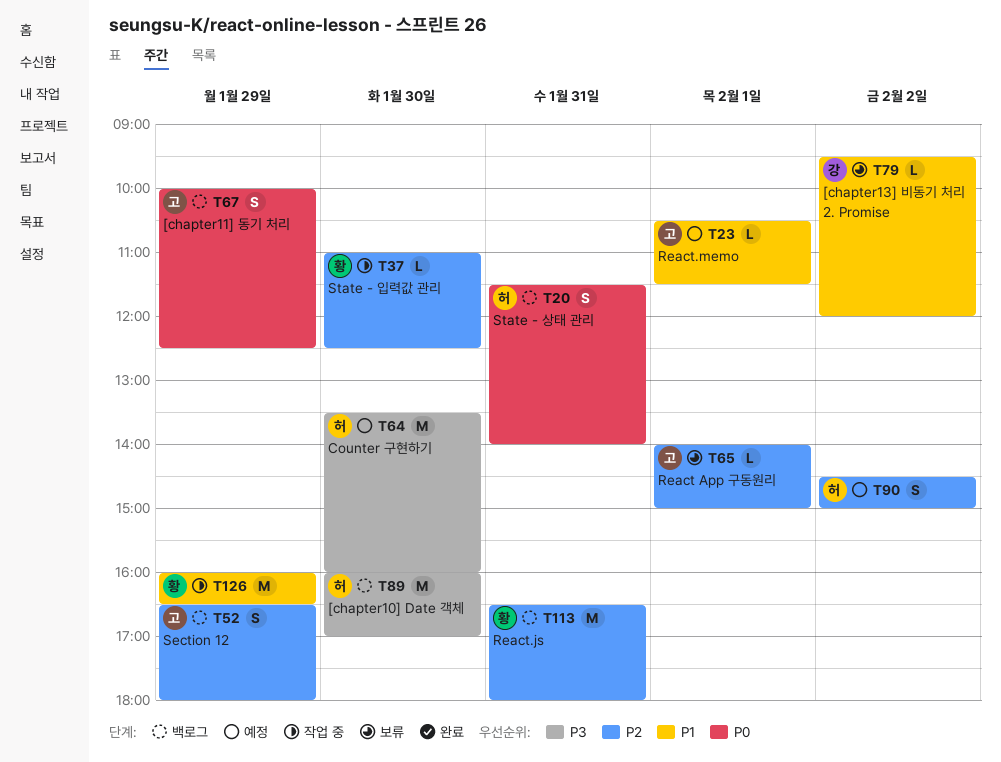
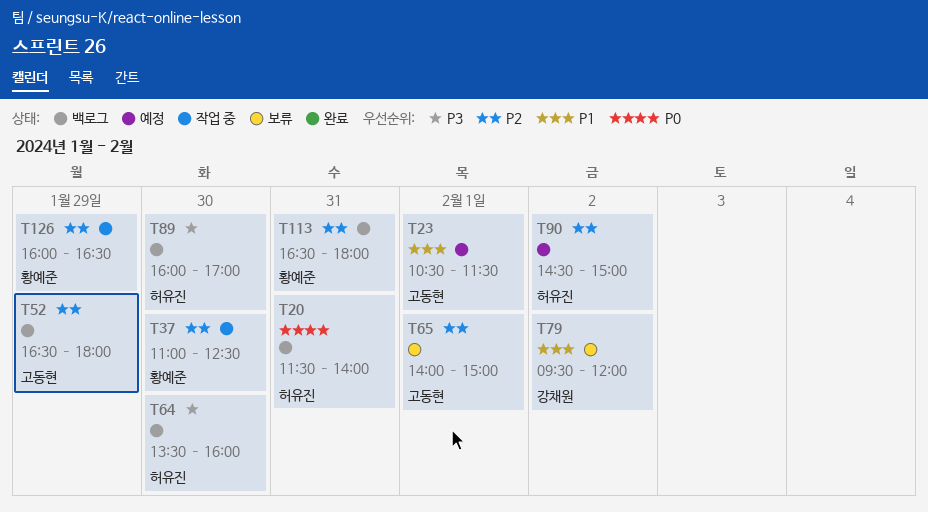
T64, status: 예정 -> 백로그
T67: present -> none
T126, priority: P1 -> P2

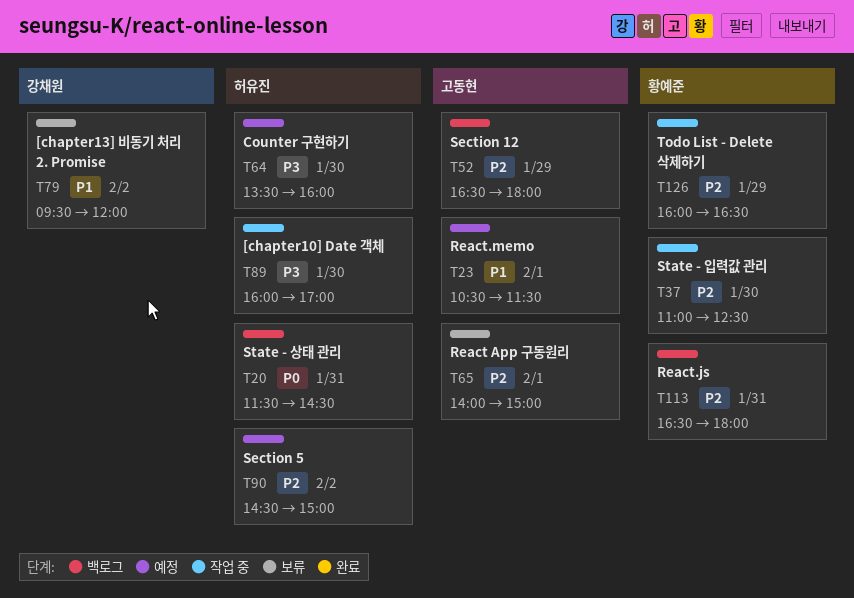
T20, ends: 14:00 -> 14:30
T64, status: 백로그 -> 예정
T89, status: 백로그 -> 작업 중

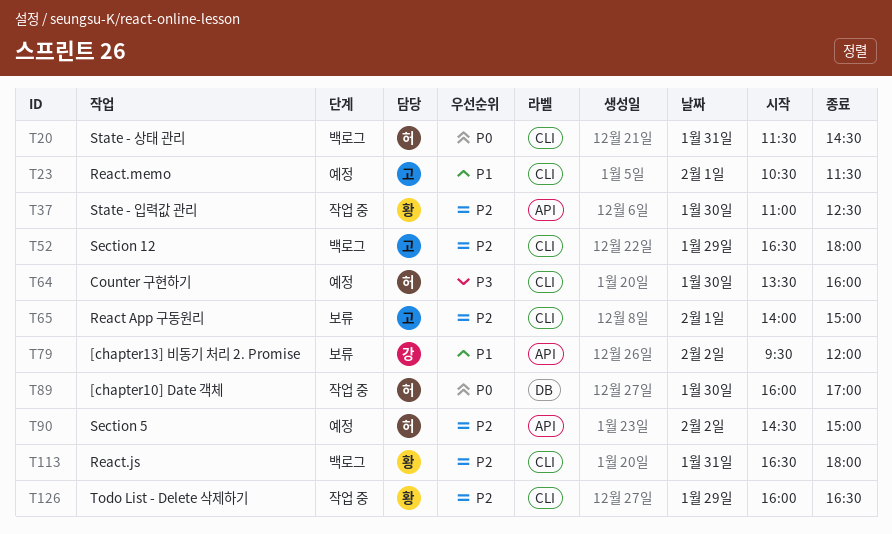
T89, priority: P3 -> P0

